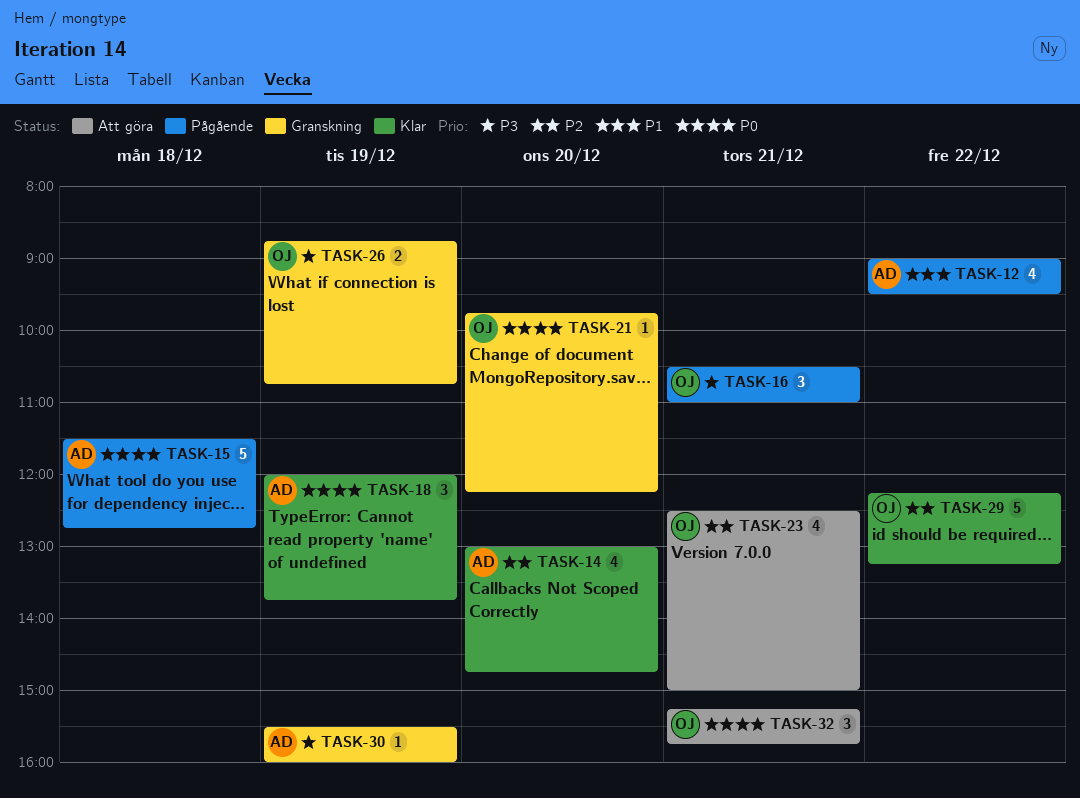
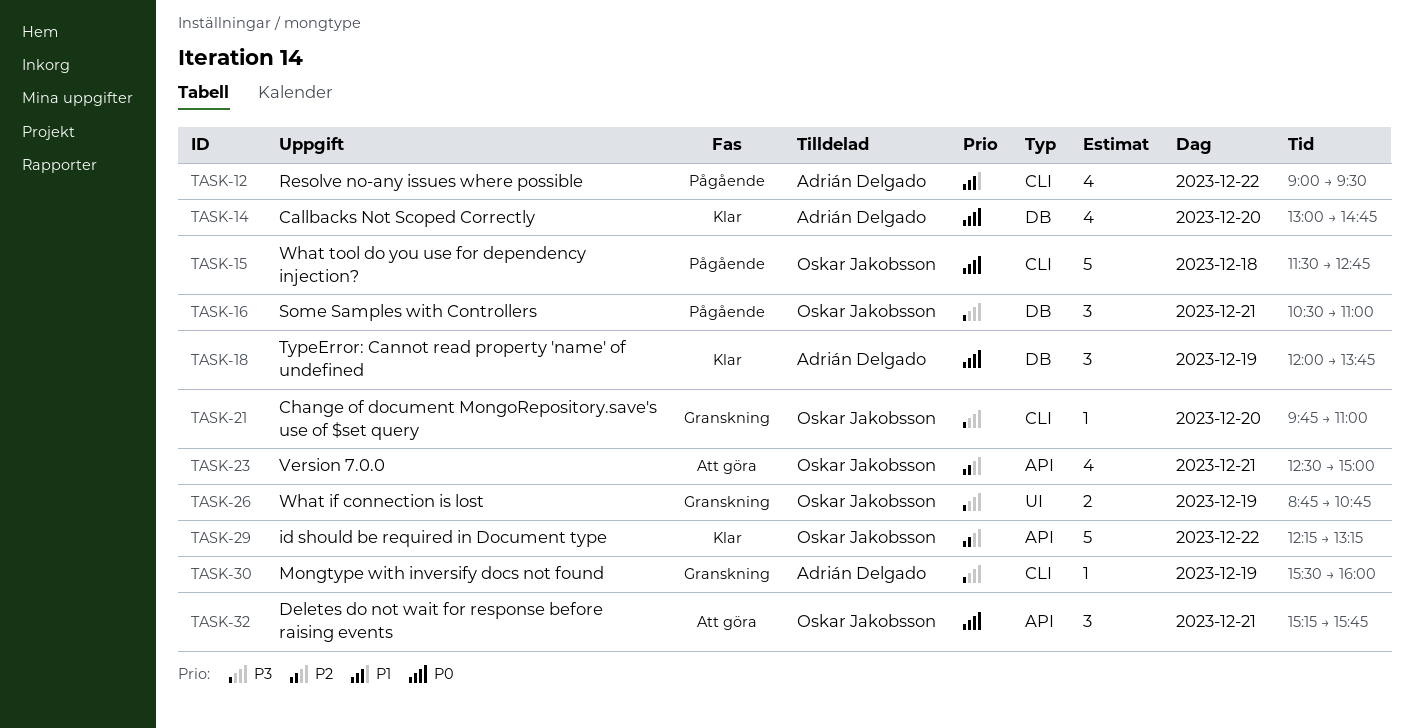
TASK-14, priority: P2 -> P0
TASK-15, owner: Adrián Delgado -> Oskar Jakobsson
TASK-21, priority: P0 -> P3
TASK-21, ends: 12:15 -> 11:00

